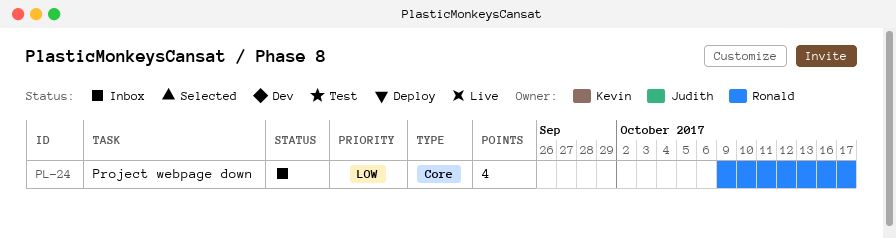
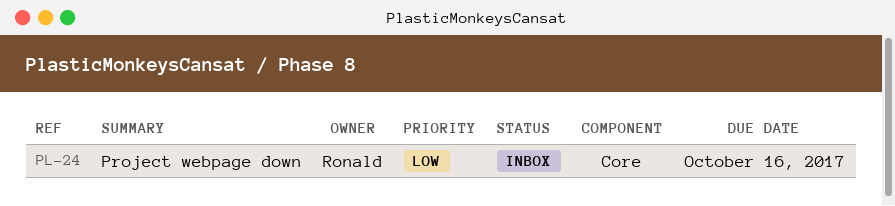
PL-24, due: Oct 17 -> Oct 16

